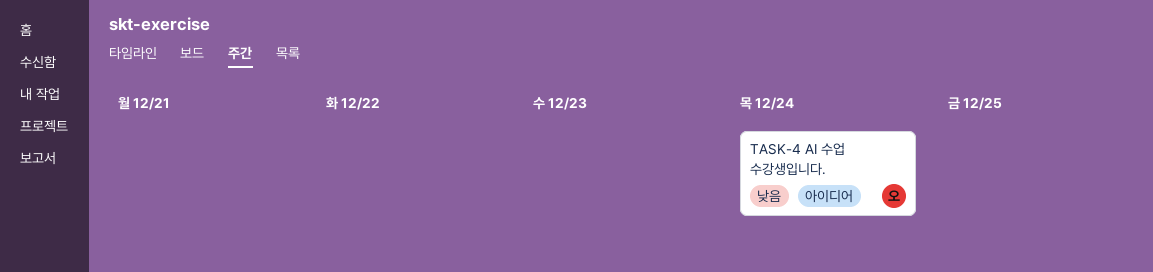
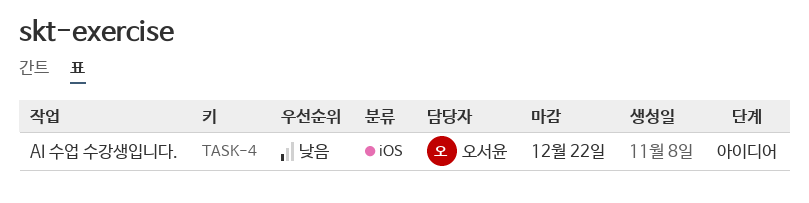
TASK-4, due: Dec 24 -> Dec 22

